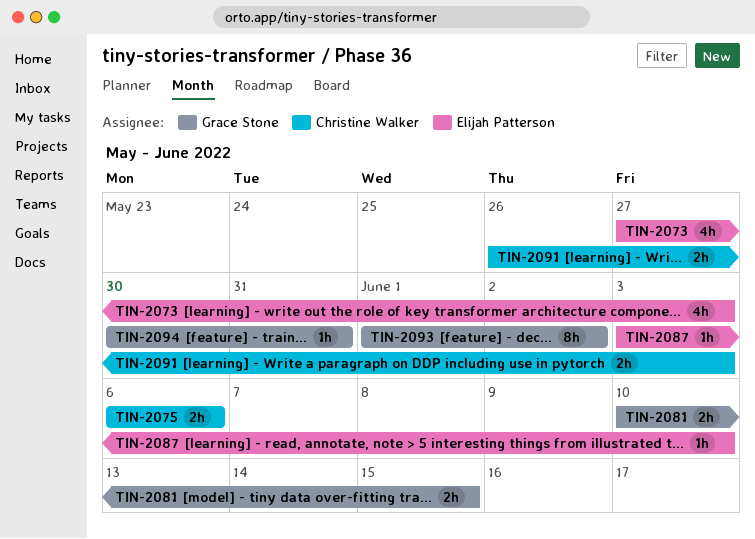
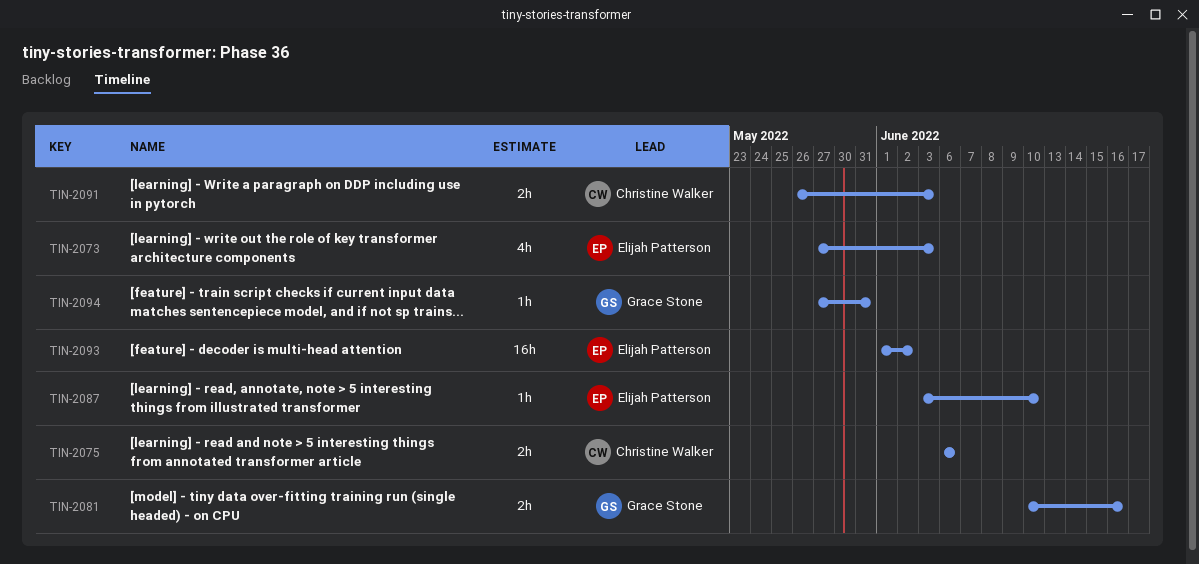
TIN-2081, due: Jun 15 -> Jun 16
TIN-2093, owner: Grace Stone -> Elijah Patterson
TIN-2093, estimate: 8h -> 16h
TIN-2094, start: May 30 -> May 27

